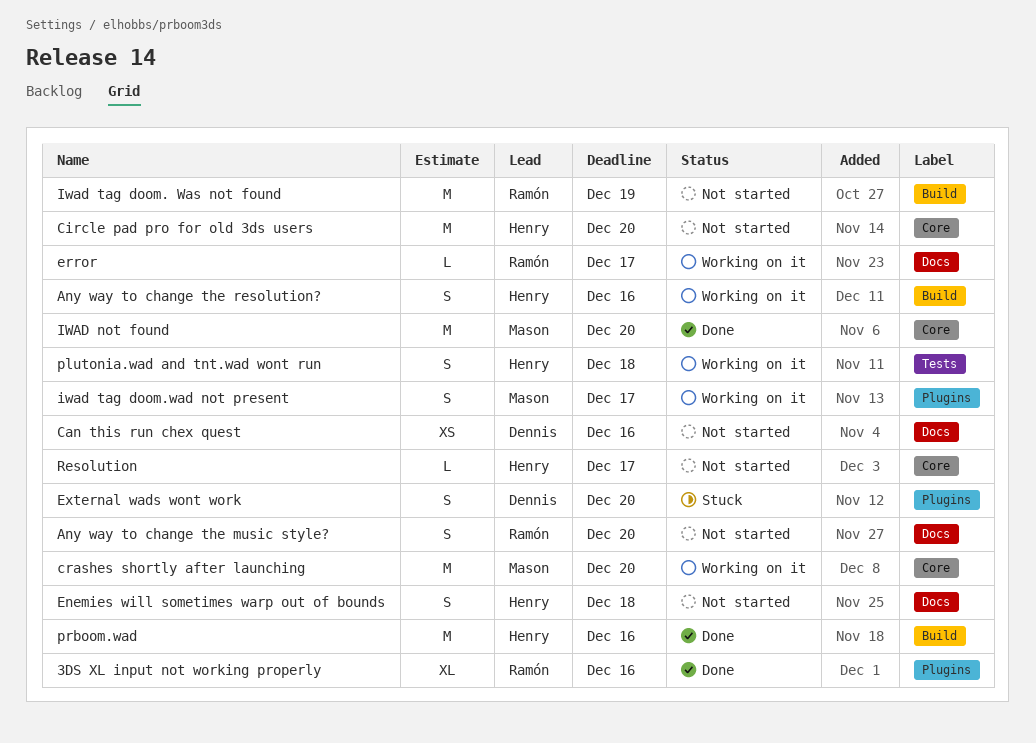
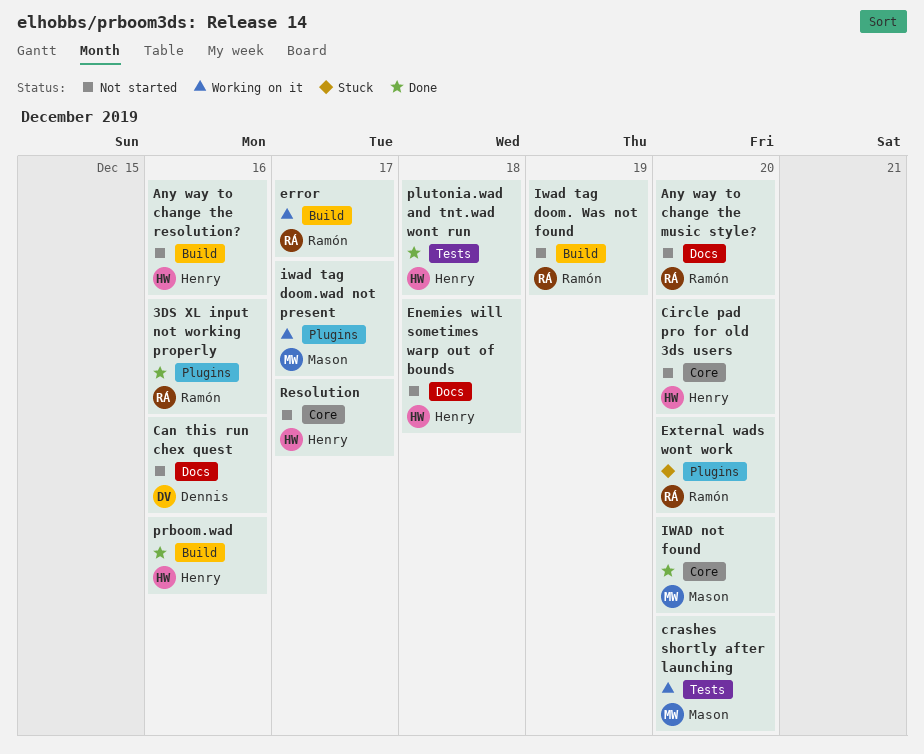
Any way to change the resolution?, status: Working on it -> Not started
crashes shortly after launching, label: Core -> Tests
error, label: Docs -> Build
External wads wont work, owner: Dennis -> Ramón
plutonia.wad and tnt.wad wont run, status: Working on it -> Done

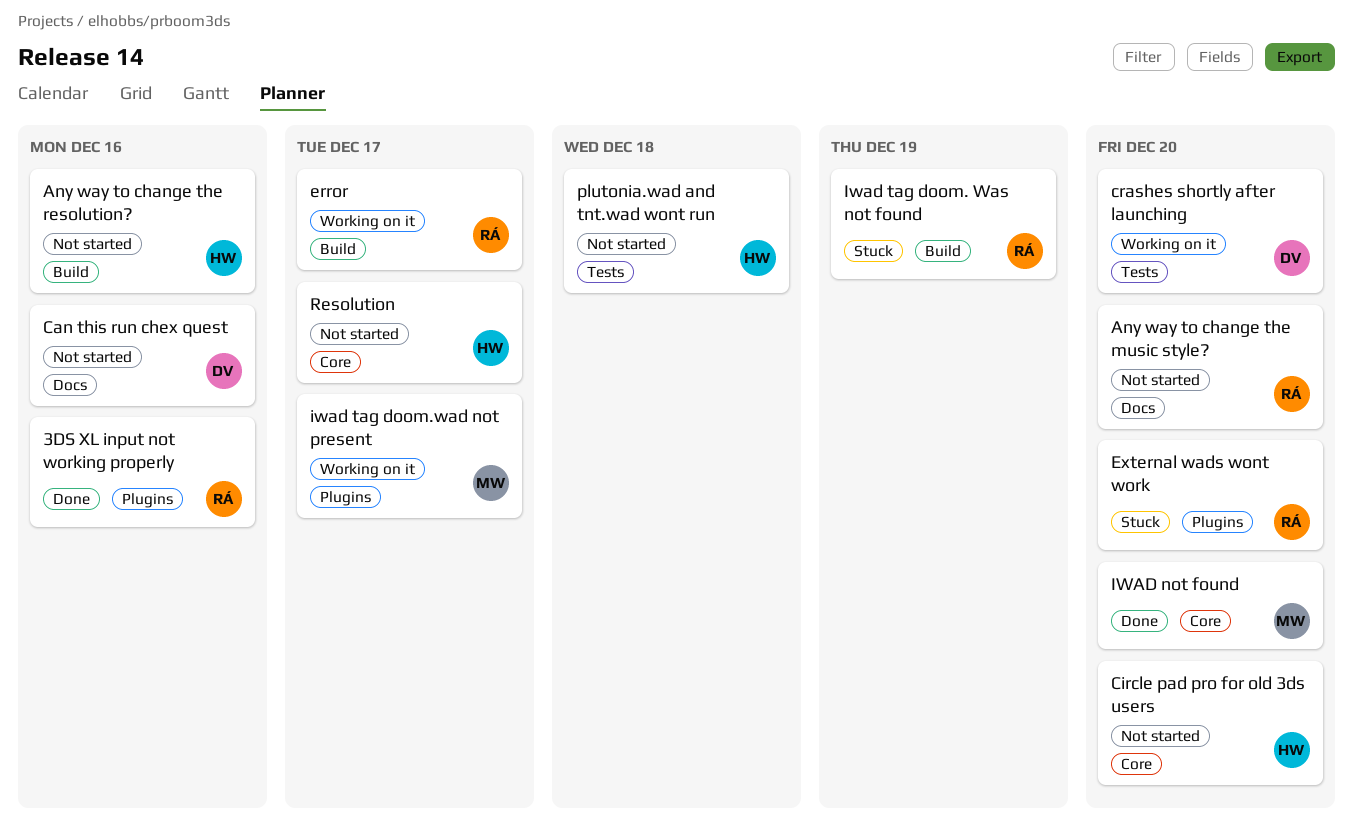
crashes shortly after launching, owner: Mason -> Dennis
Enemies will sometimes warp out of bounds: present -> none
Iwad tag doom. Was not found, status: Not started -> Stuck
plutonia.wad and tnt.wad wont run, status: Done -> Not started
prboom.wad: present -> none

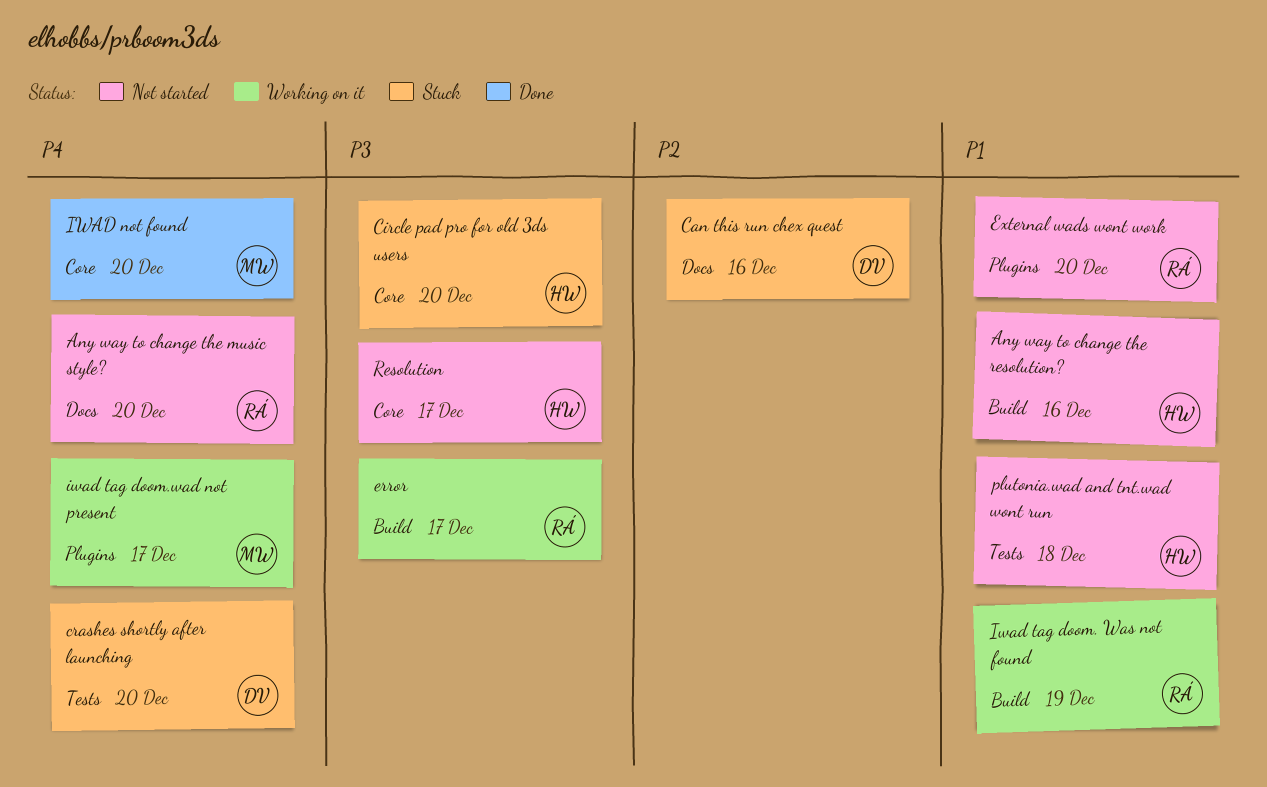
3DS XL input not working properly: present -> none
Can this run chex quest, status: Not started -> Stuck
Circle pad pro for old 3ds users, status: Not started -> Stuck
crashes shortly after launching, status: Working on it -> Stuck
External wads wont work, status: Stuck -> Not started
Iwad tag doom. Was not found, status: Stuck -> Working on it

